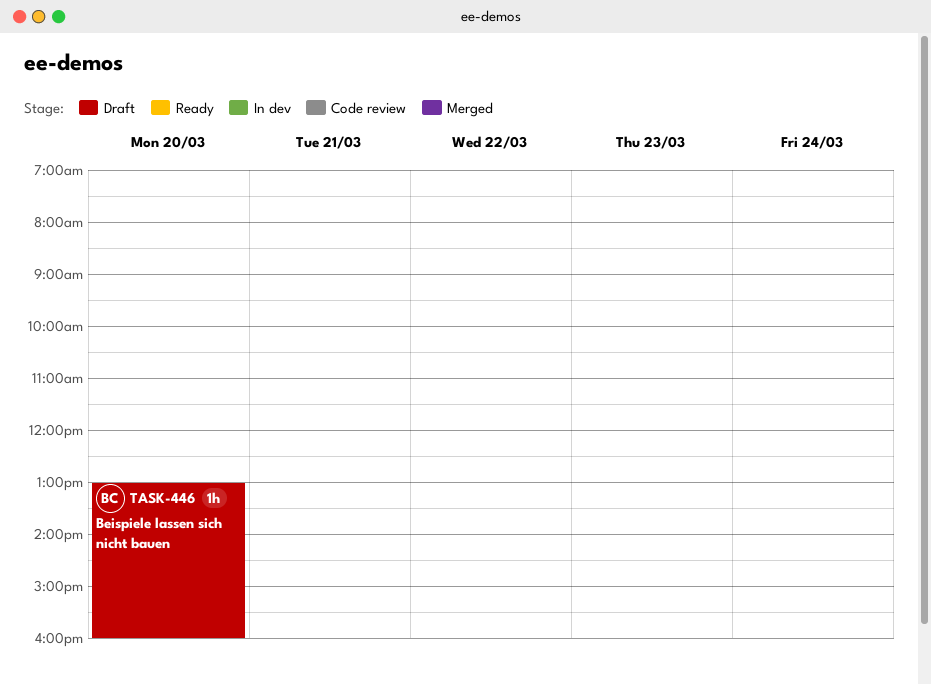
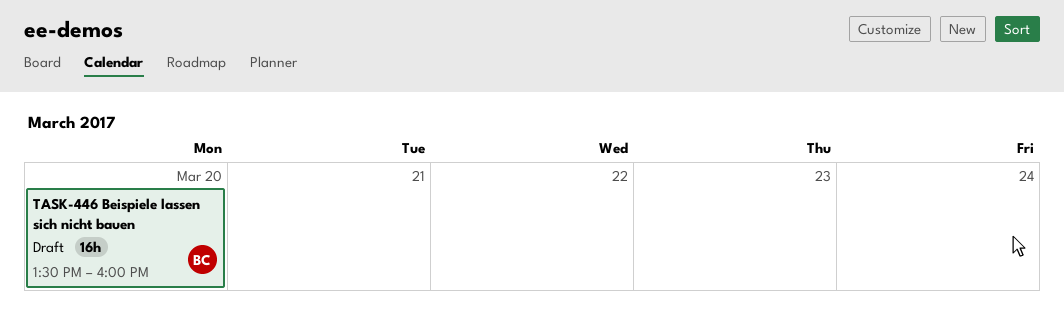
TASK-446, estimate: 1h -> 16h
TASK-446, begins: 13:00 -> 13:30

